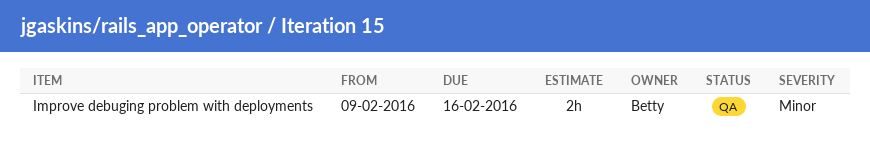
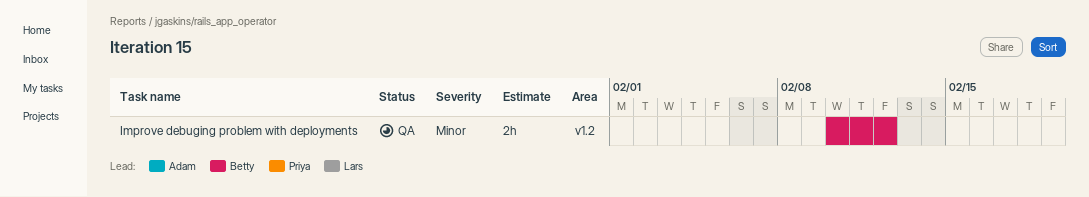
Improve debuging problem with deployments, start: Feb 9 -> Feb 10
Improve debuging problem with deployments, due: Feb 16 -> Feb 12

